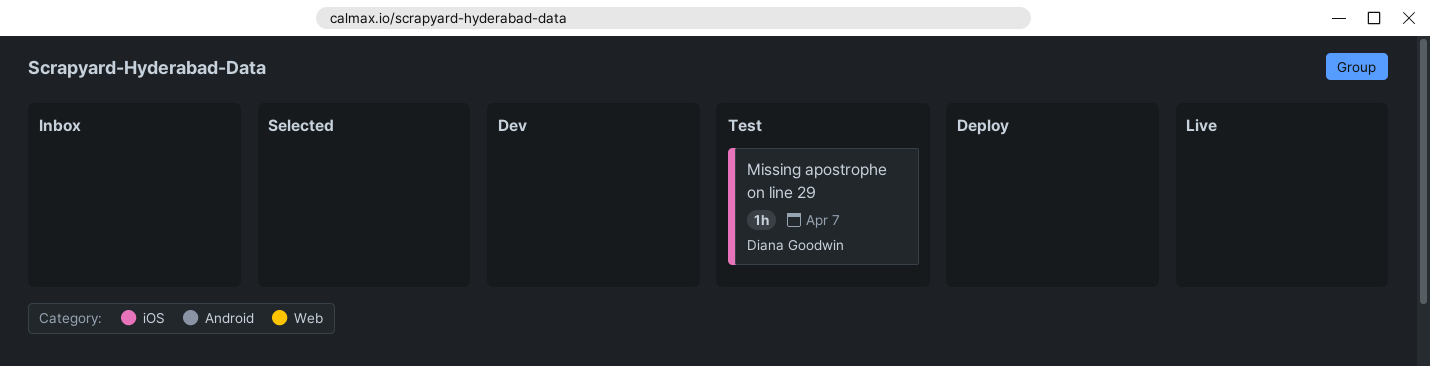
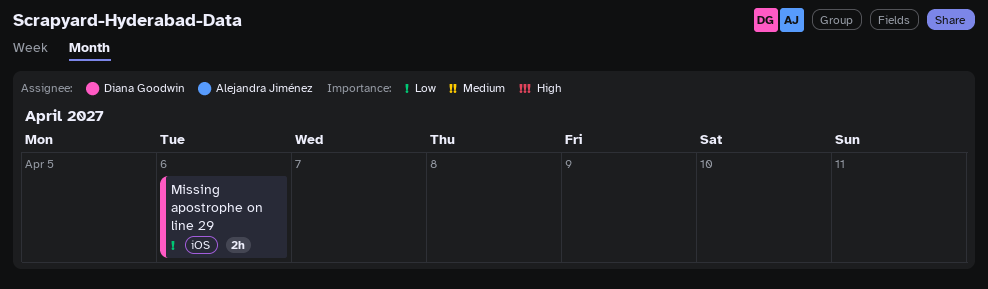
Missing apostrophe on line 29, estimate: 1h -> 2h
Missing apostrophe on line 29, due: Apr 7 -> Apr 6

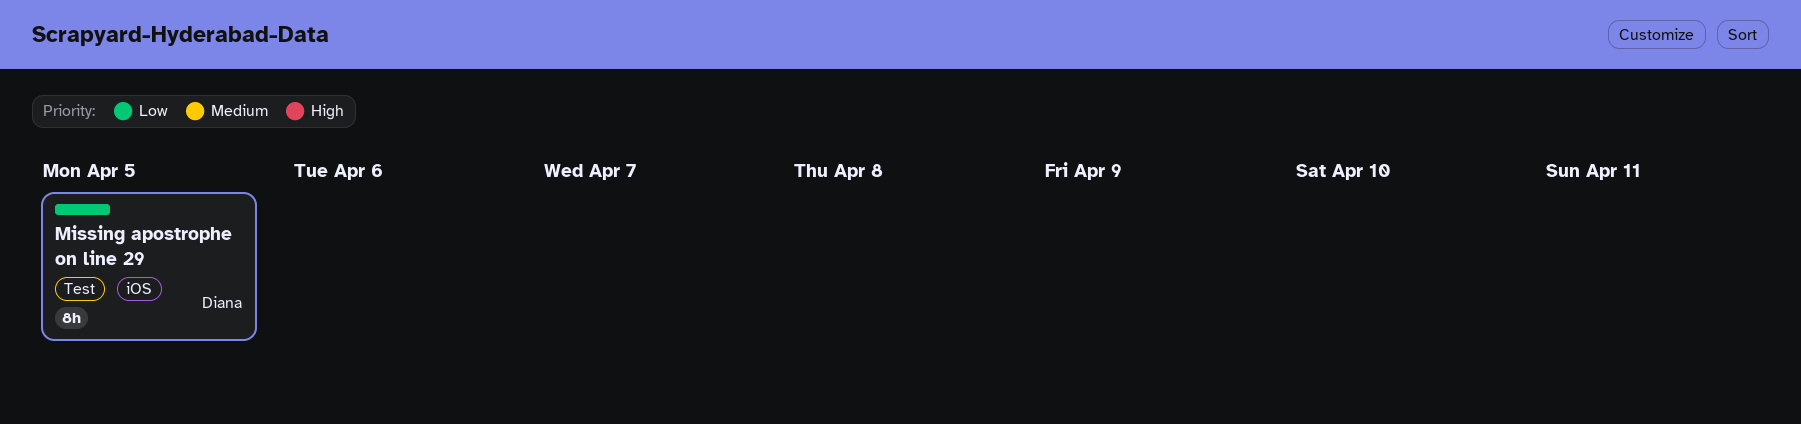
Missing apostrophe on line 29, estimate: 2h -> 8h
Missing apostrophe on line 29, due: Apr 6 -> Apr 5

